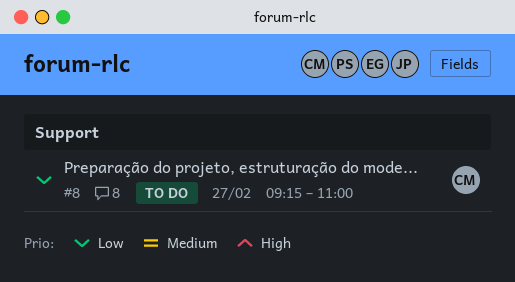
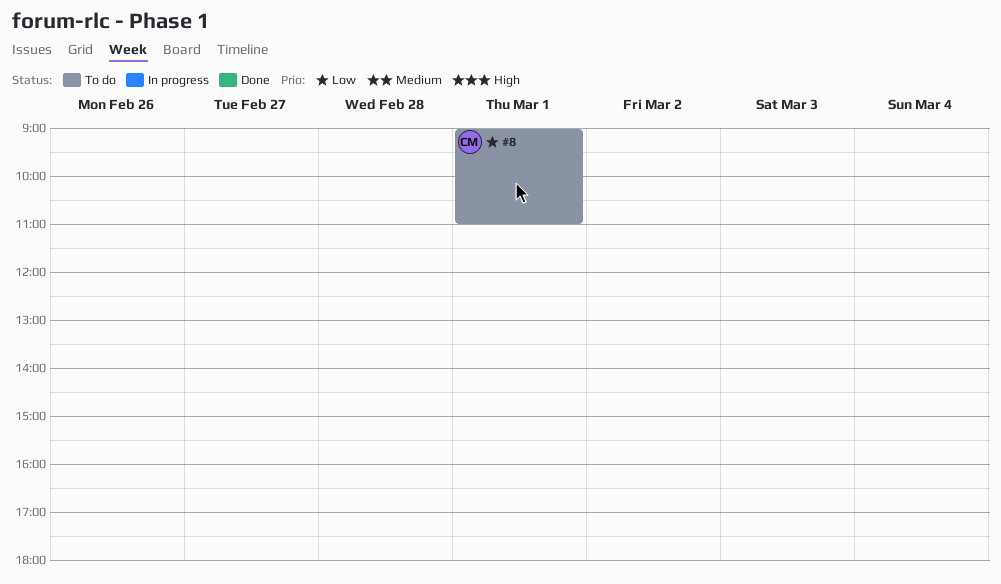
#8, day: Feb 27 -> Mar 1
#8, begins: 09:15 -> 09:00

